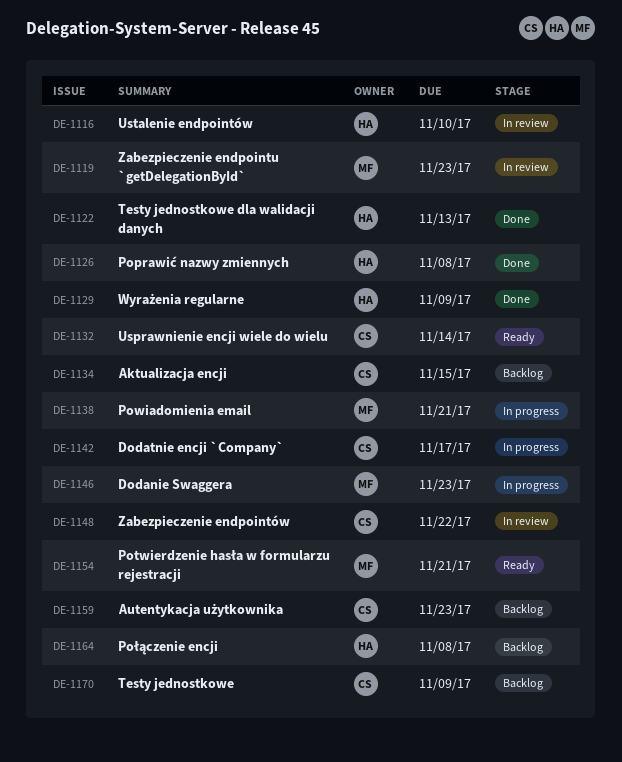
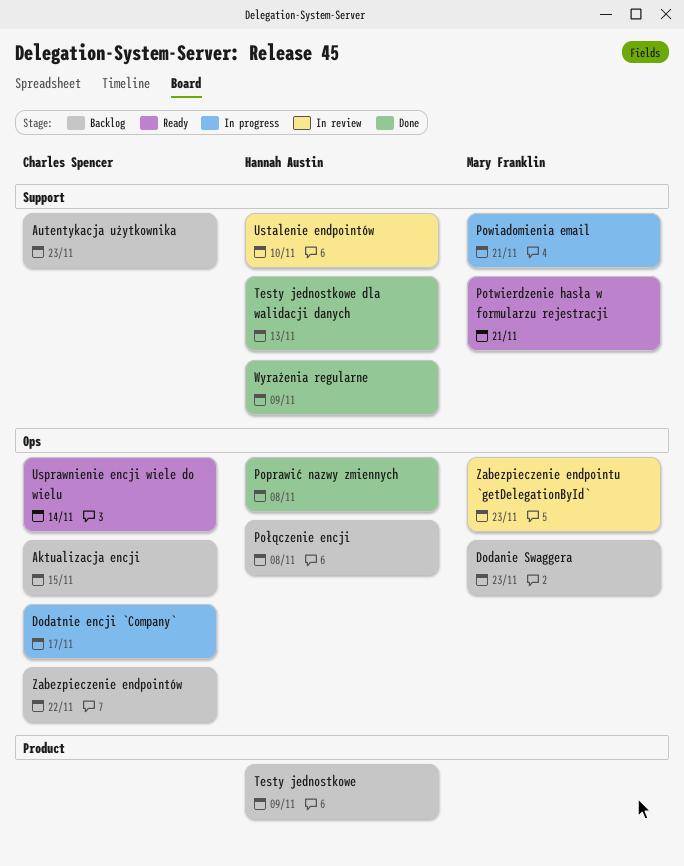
Dodanie Swaggera, status: In progress -> Backlog
Testy jednostkowe, owner: Charles Spencer -> Hannah Austin
Zabezpieczenie endpointów, status: In review -> Backlog

